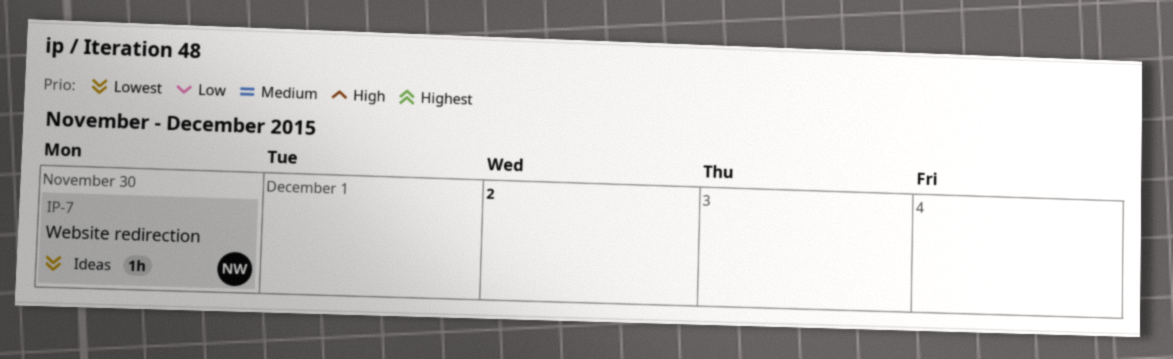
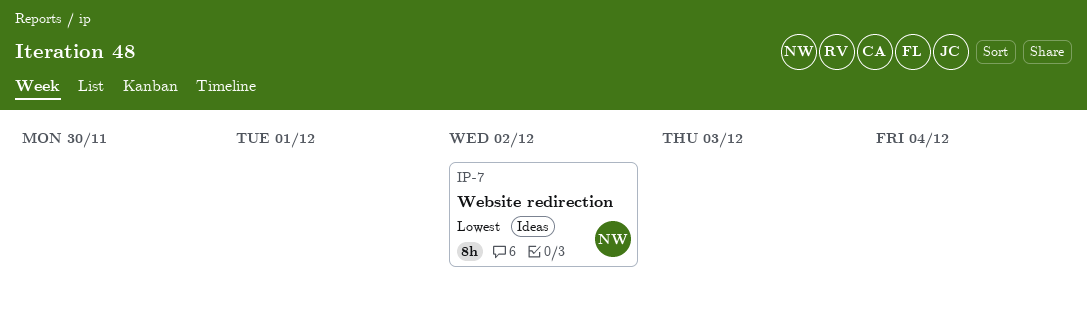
IP-7, estimate: 1h -> 8h
IP-7, due: Nov 30 -> Dec 2

